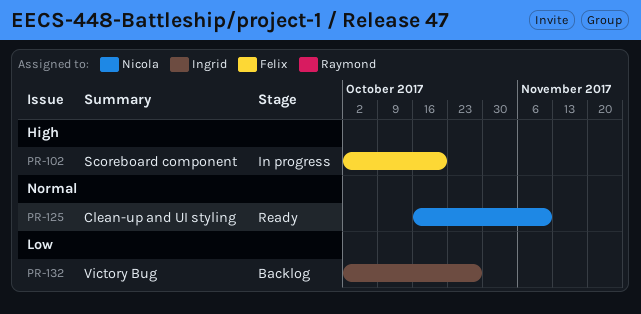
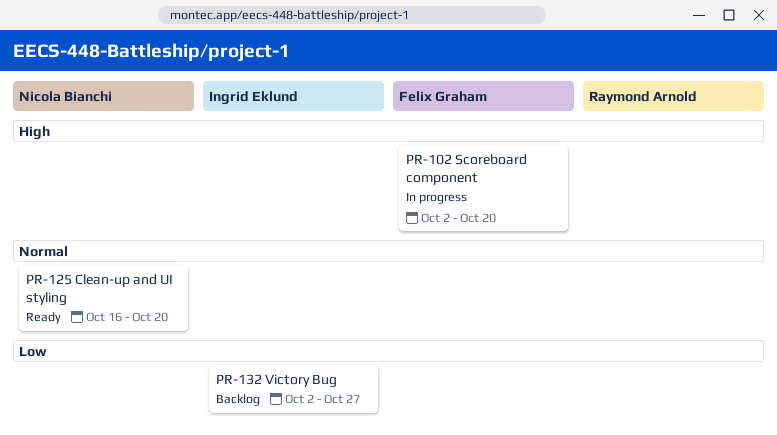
PR-125, due: Nov 10 -> Oct 20

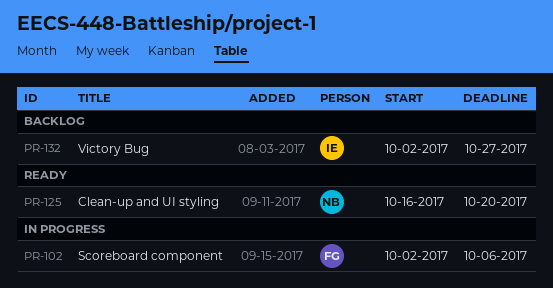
PR-102, due: Oct 20 -> Oct 6

